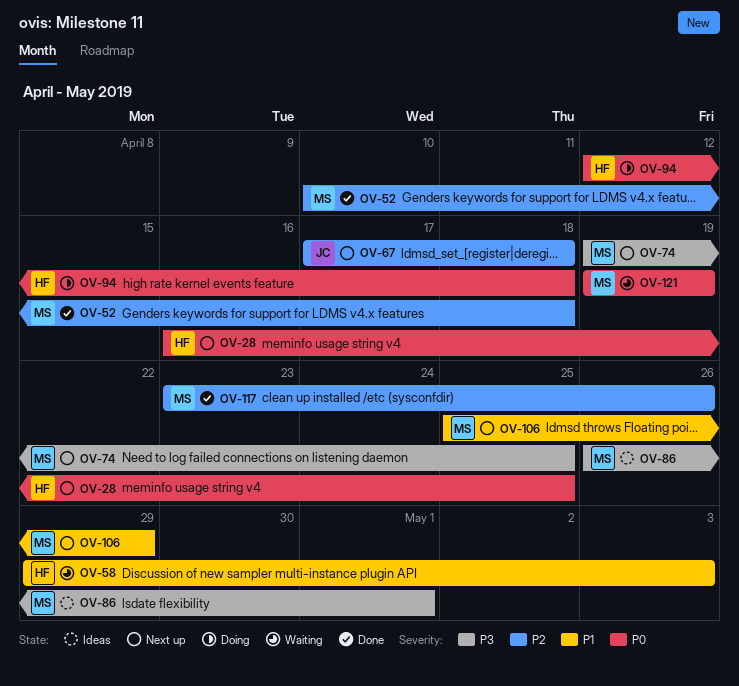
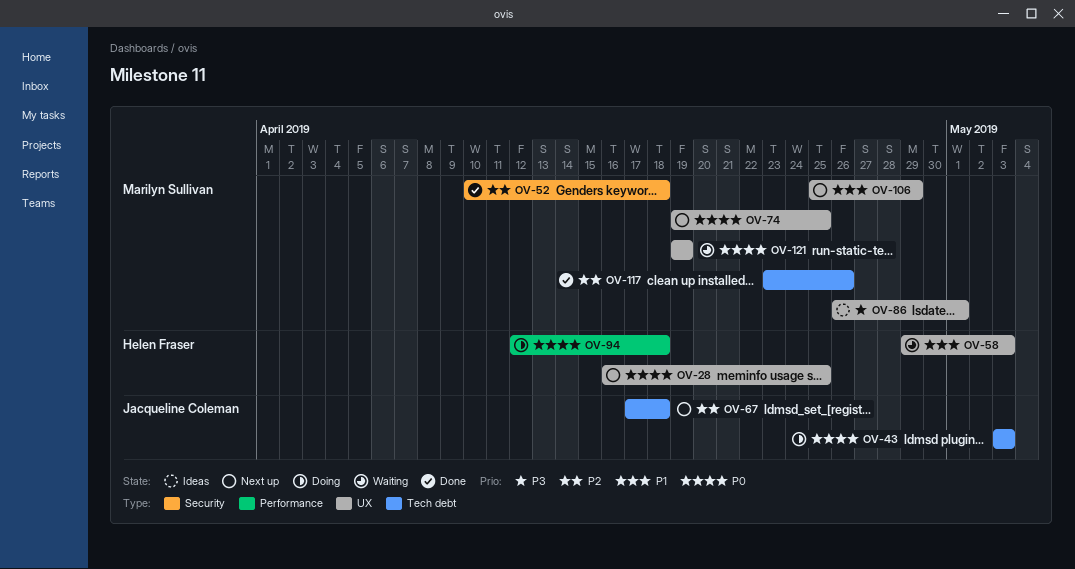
OV-43: none -> present
OV-74, priority: P3 -> P0

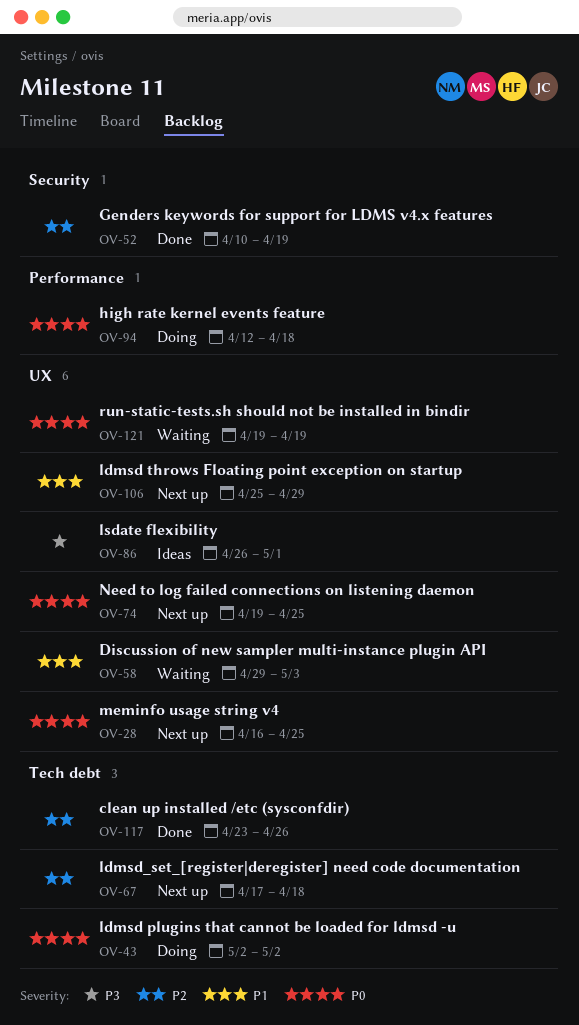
OV-43, start: May 3 -> May 2
OV-43, due: May 3 -> May 2
OV-52, due: Apr 18 -> Apr 19

